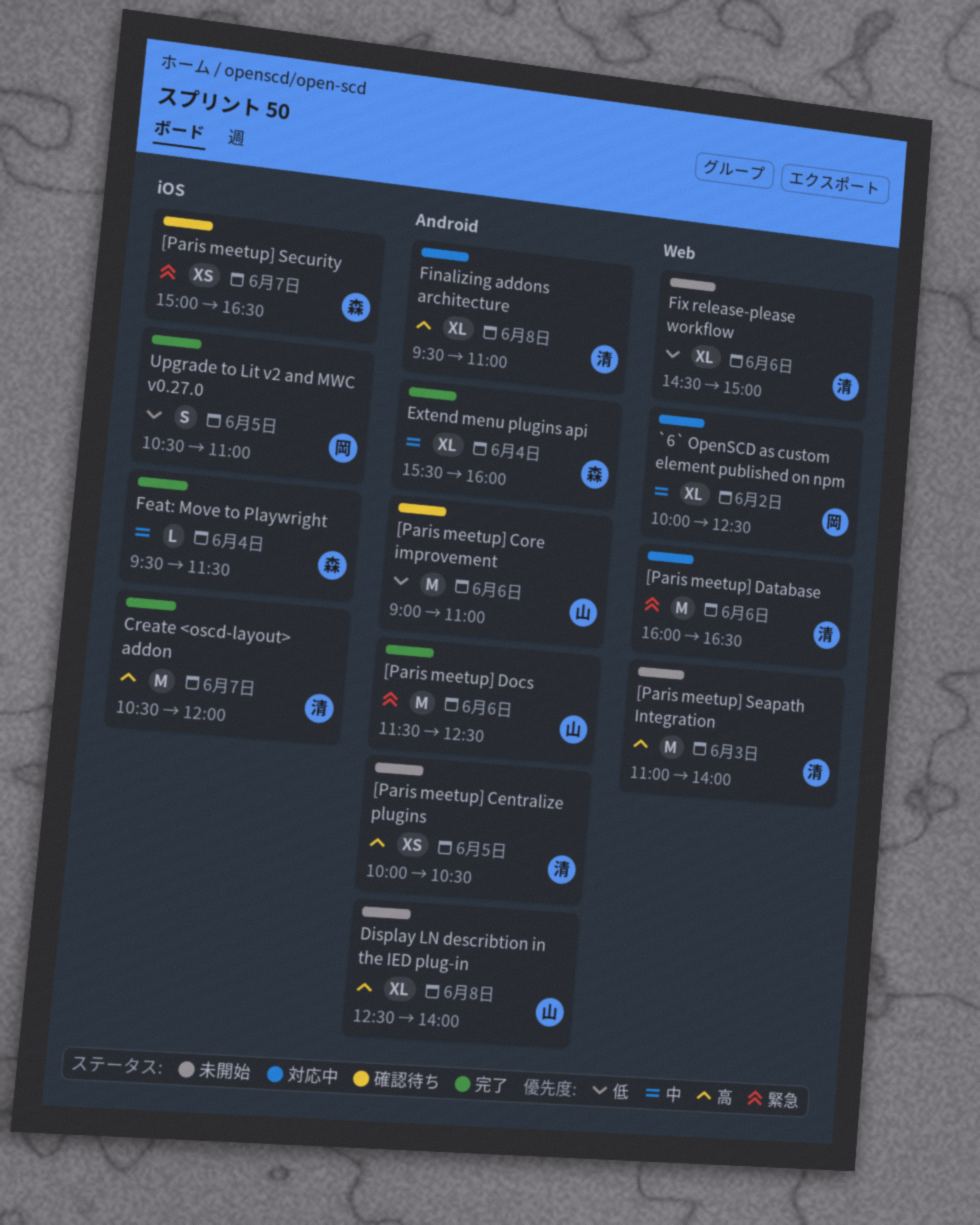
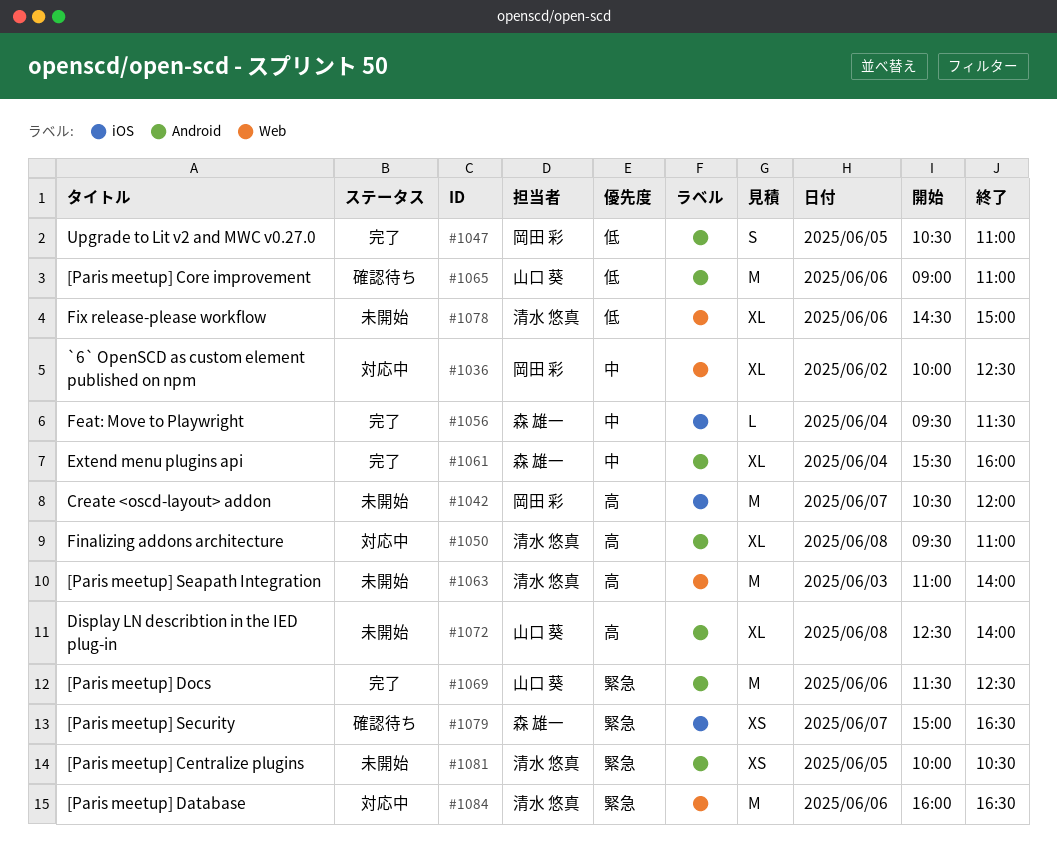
[Paris meetup] Centralize plugins, priority: 高 -> 緊急
Create <oscd-layout> addon, status: 完了 -> 未開始
Create <oscd-layout> addon, owner: 清水 悠真 -> 岡田 彩
Upgrade to Lit v2 and MWC v0.27.0, label: iOS -> Android

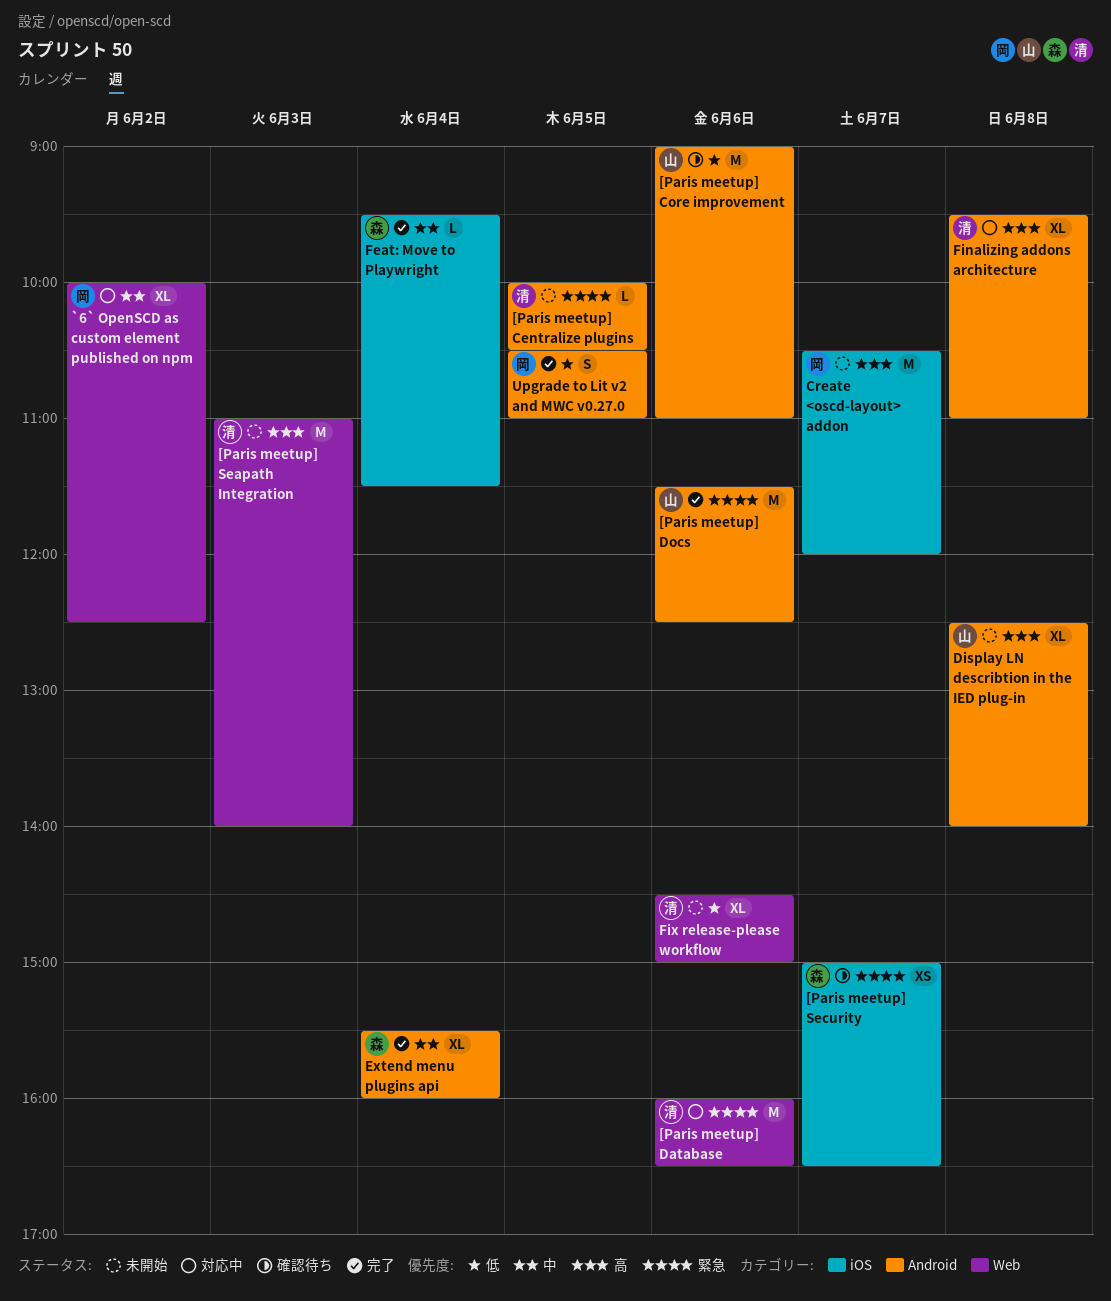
[Paris meetup] Centralize plugins, estimate: XS -> L

